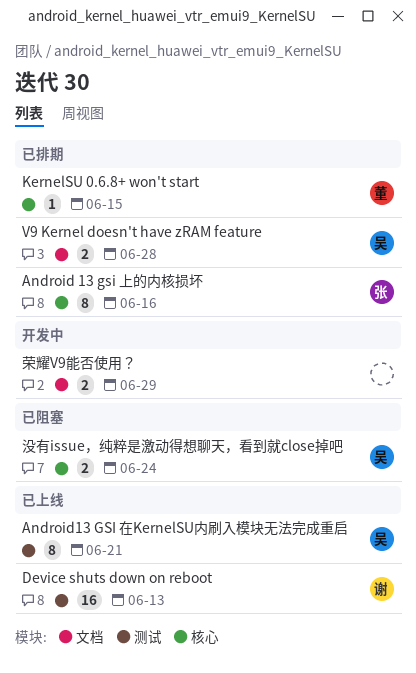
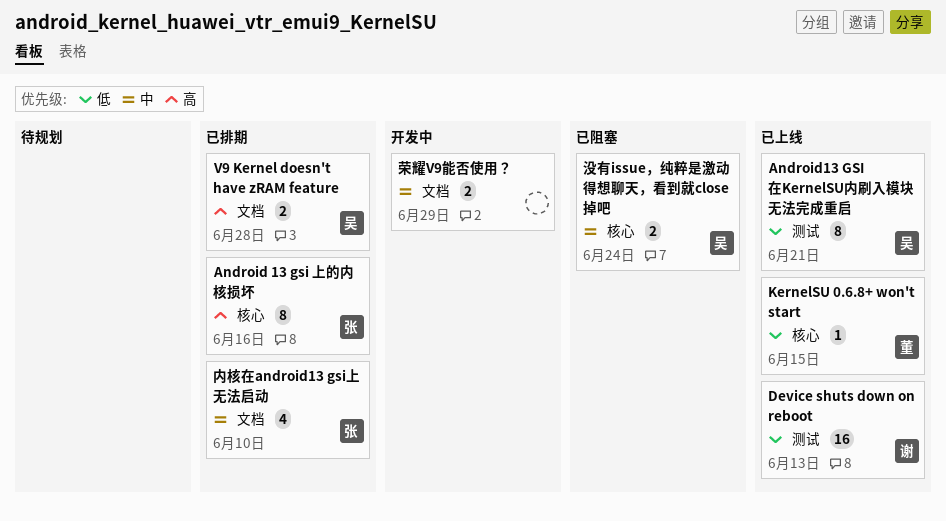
KernelSU 0.6.8+ won't start, status: 已排期 -> 已上线
内核在android13 gsi上无法启动: none -> present

